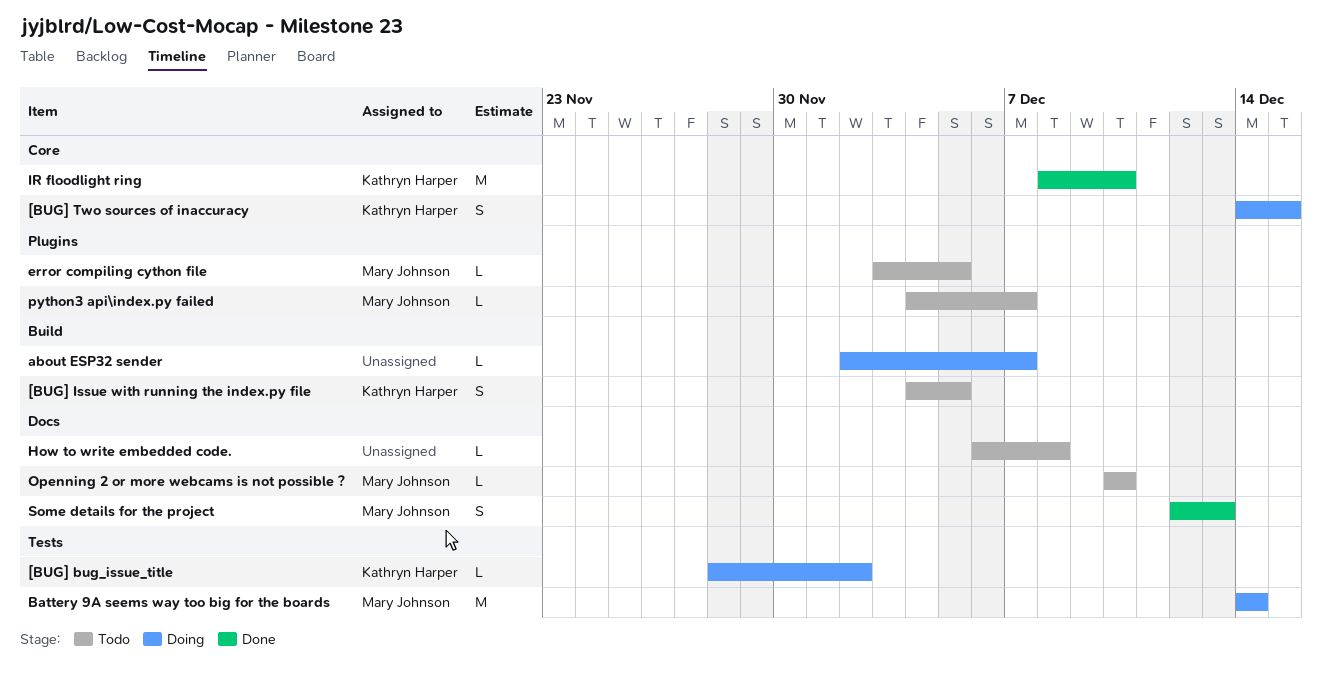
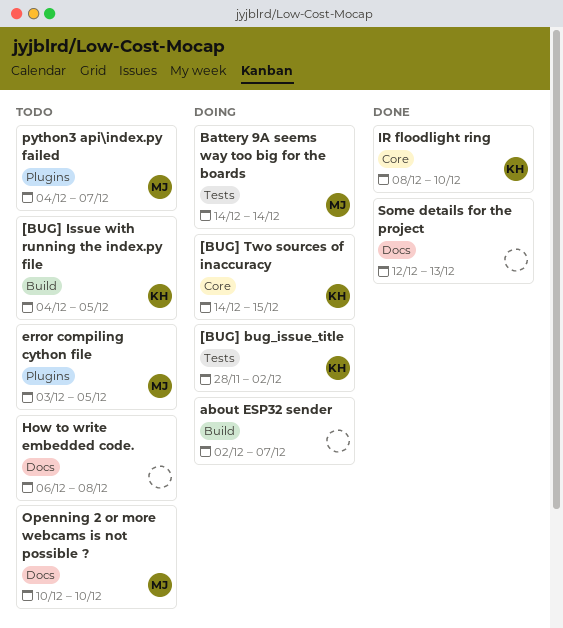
Some details for the project, owner: Mary Johnson -> none

